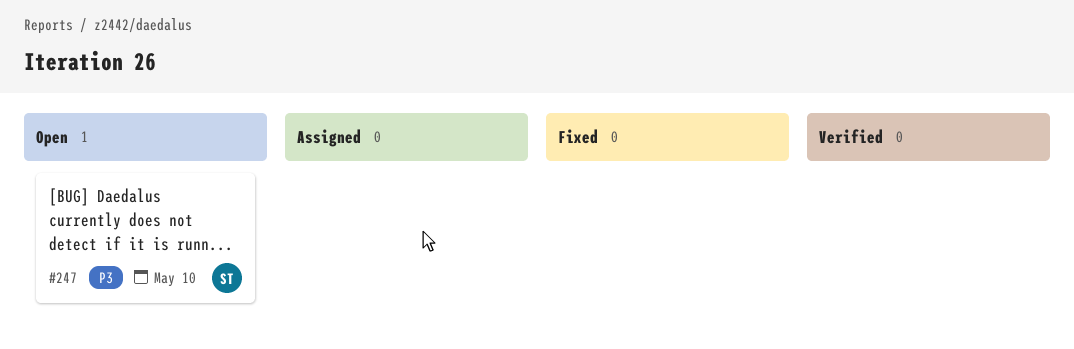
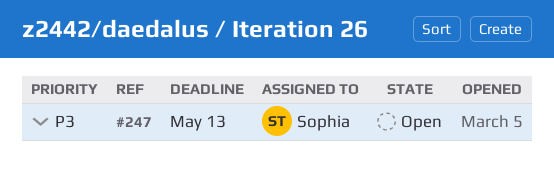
#247, due: May 10 -> May 13

